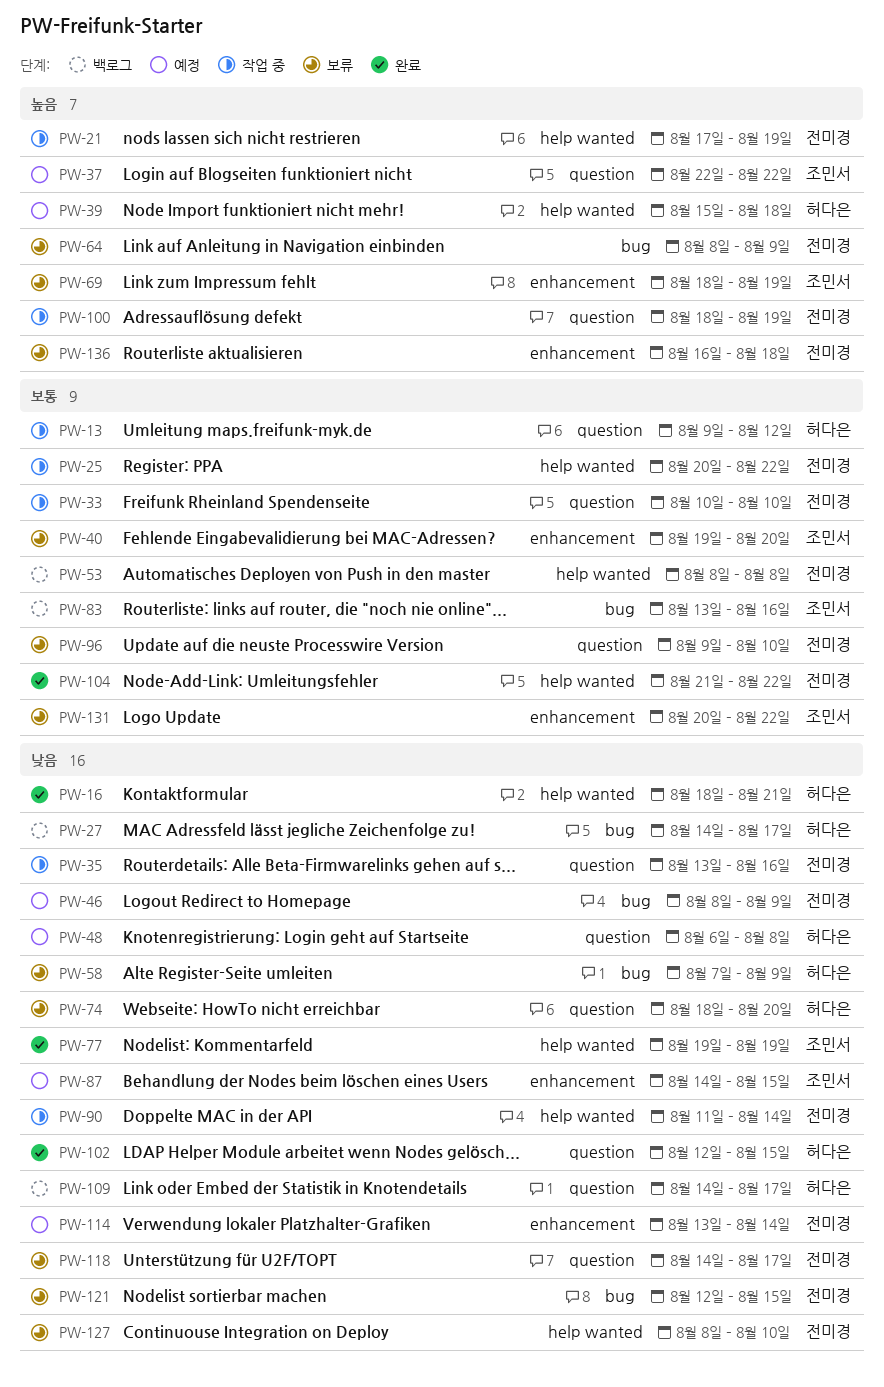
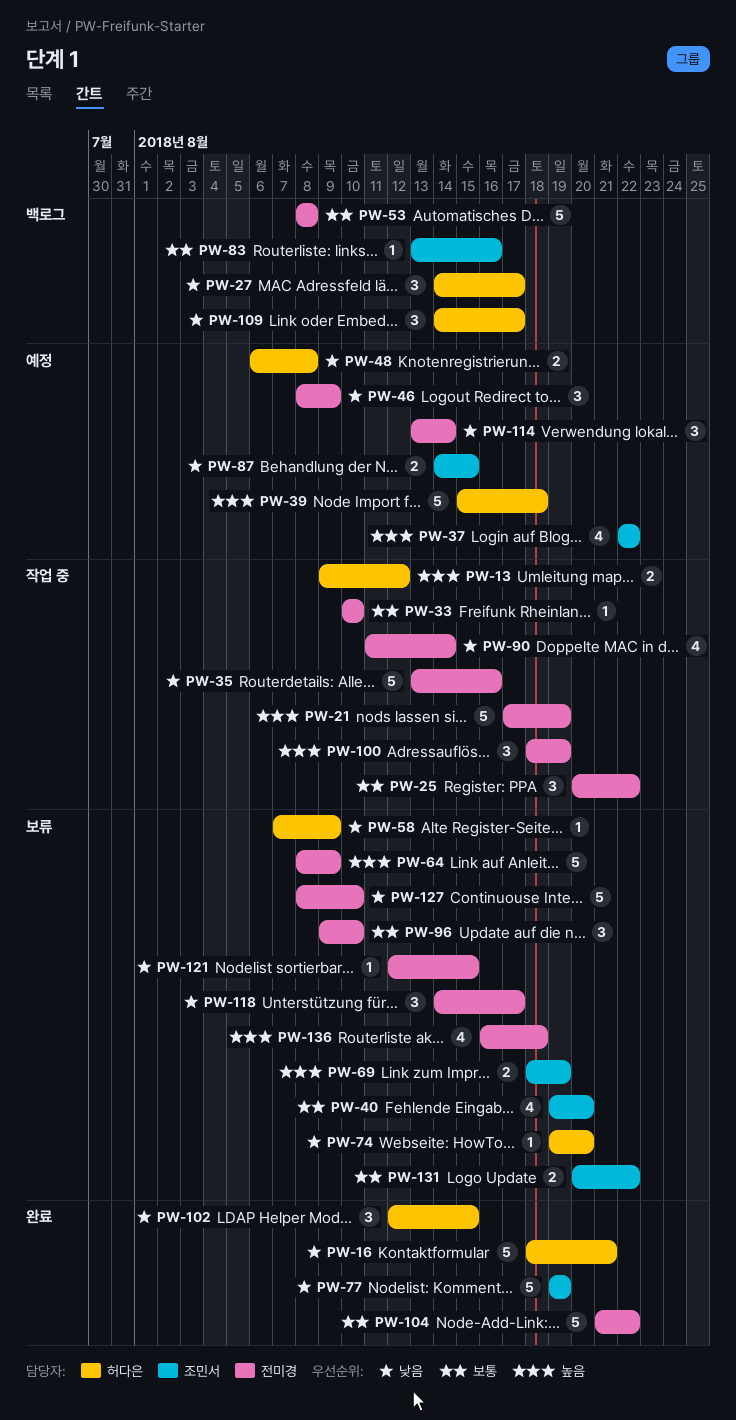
PW-13, priority: 보통 -> 높음
PW-74, start: Aug 18 -> Aug 19

